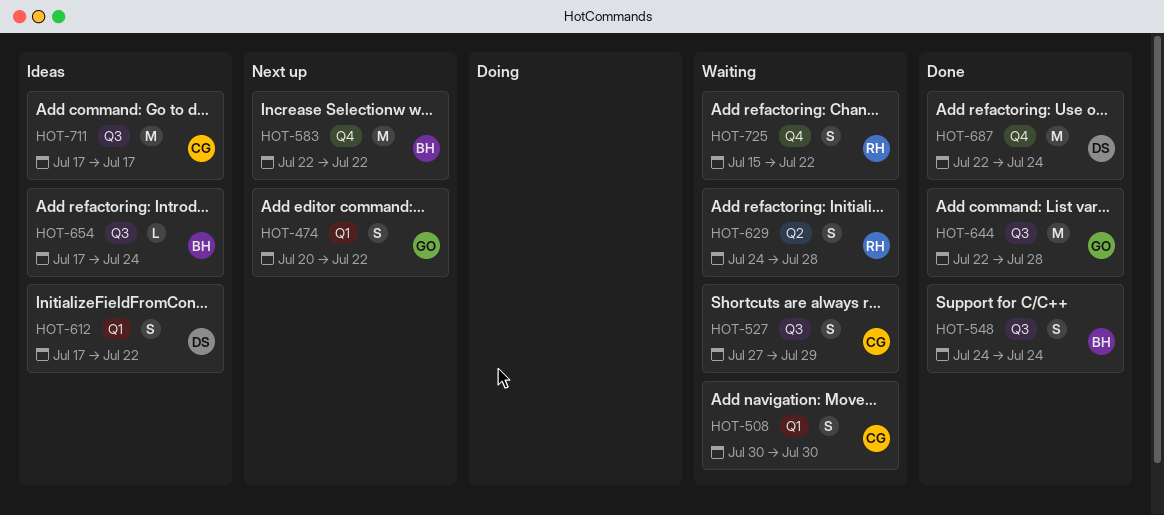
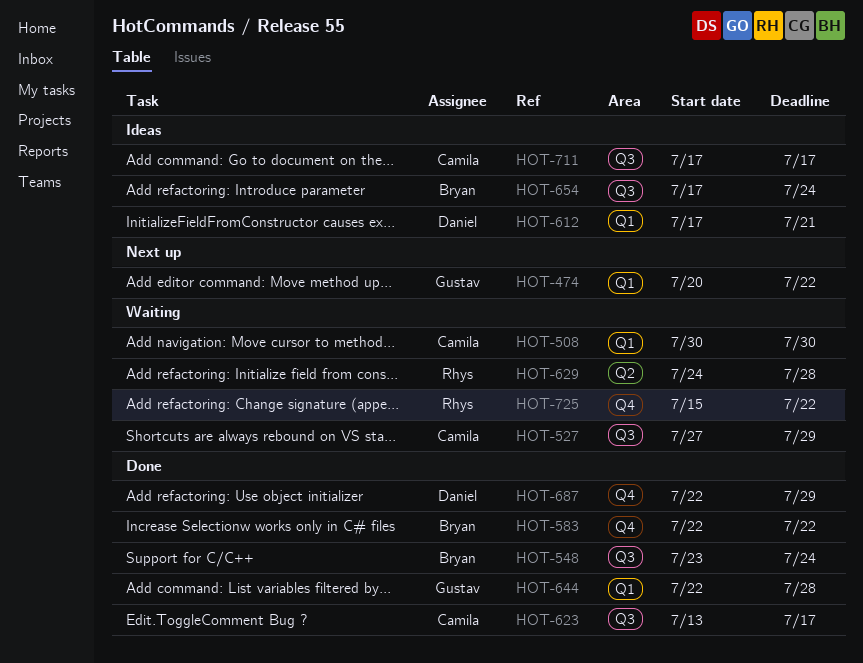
HOT-548, start: Jul 24 -> Jul 23
HOT-583, status: Next up -> Done
HOT-612, due: Jul 22 -> Jul 21
HOT-623: none -> present
HOT-644, label: Q3 -> Q1
HOT-687, due: Jul 24 -> Jul 29

